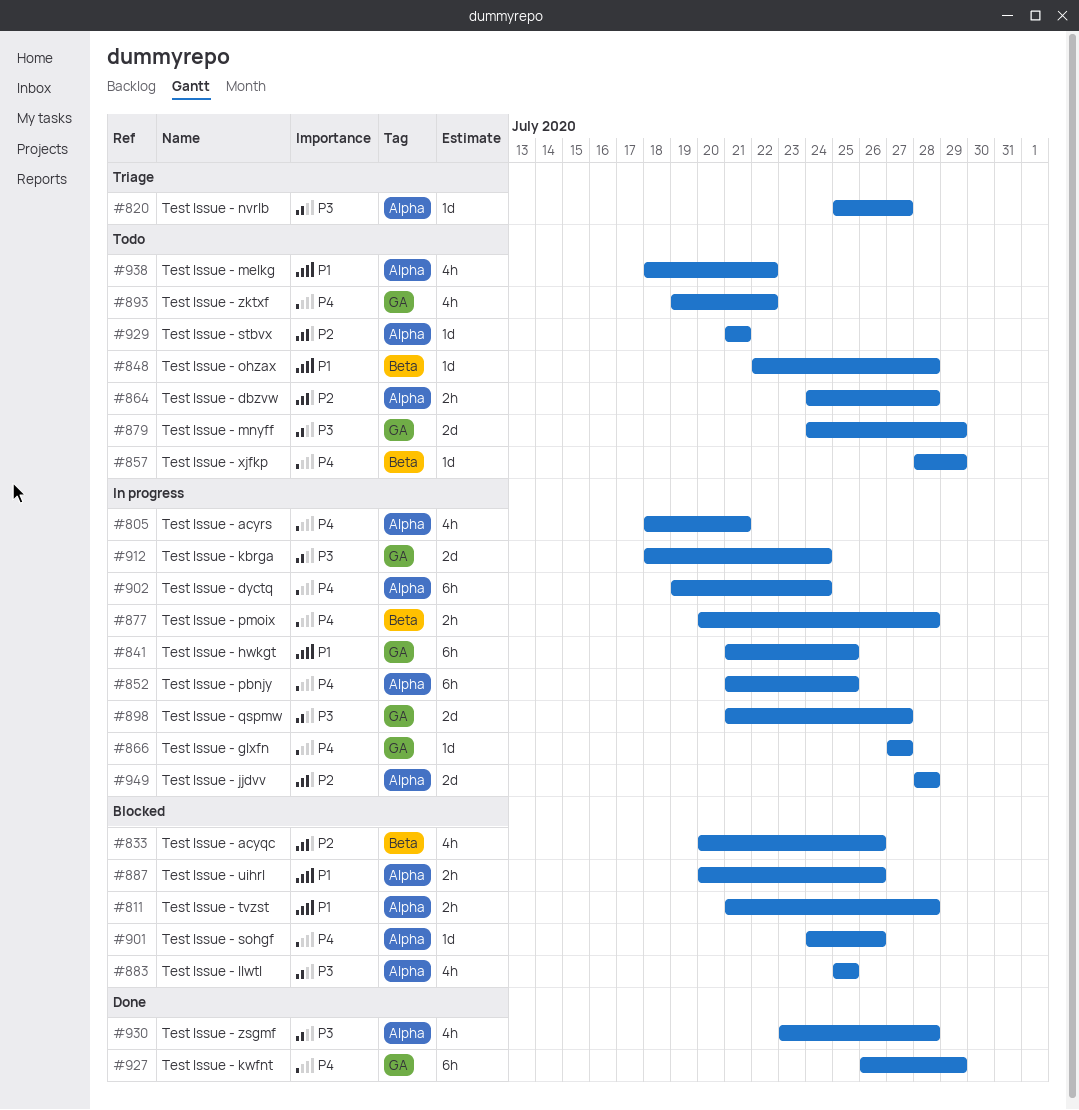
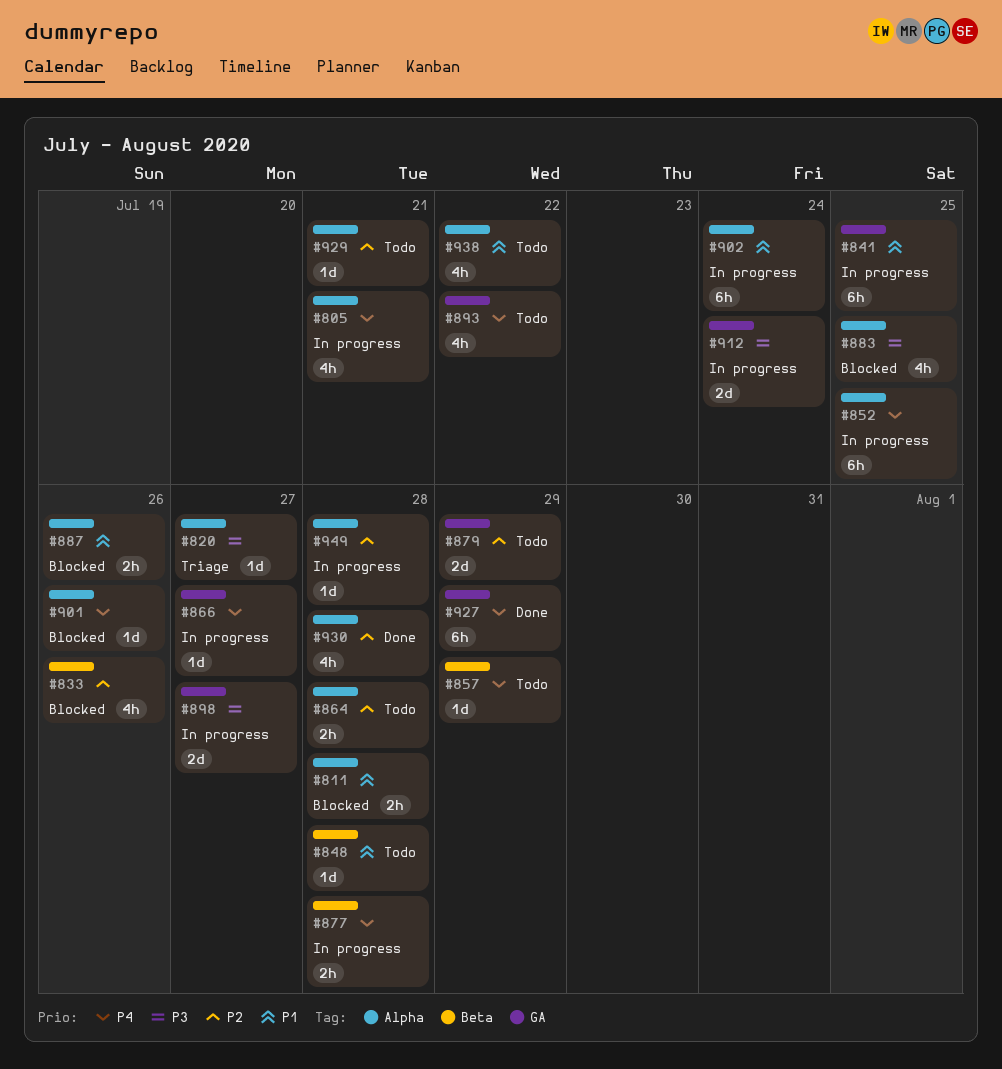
#879, priority: P3 -> P2
#902, priority: P4 -> P1
#930, priority: P3 -> P2
#949, estimate: 2d -> 1d

